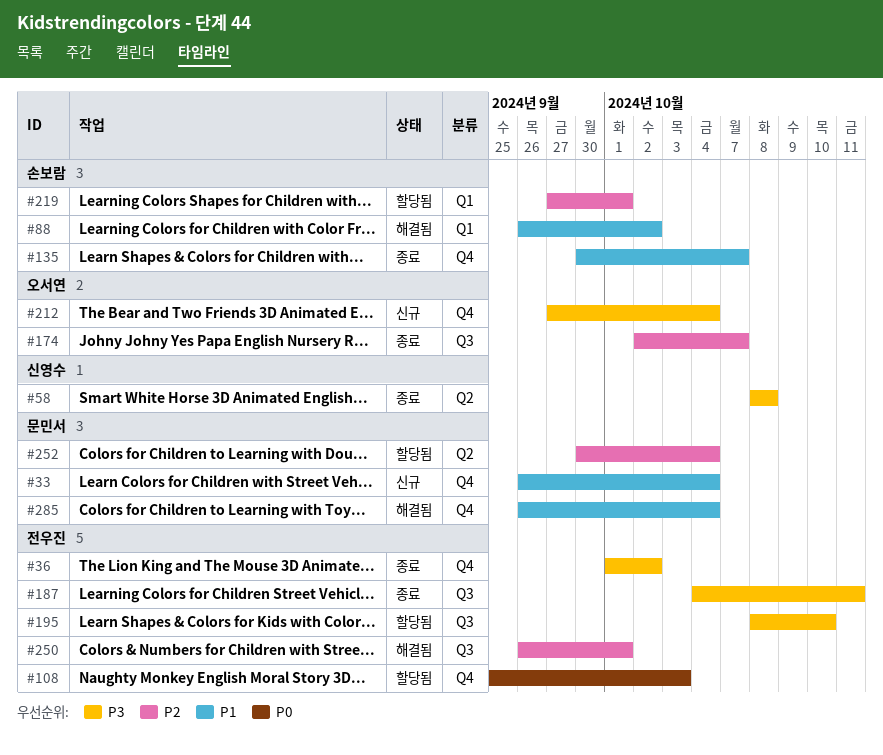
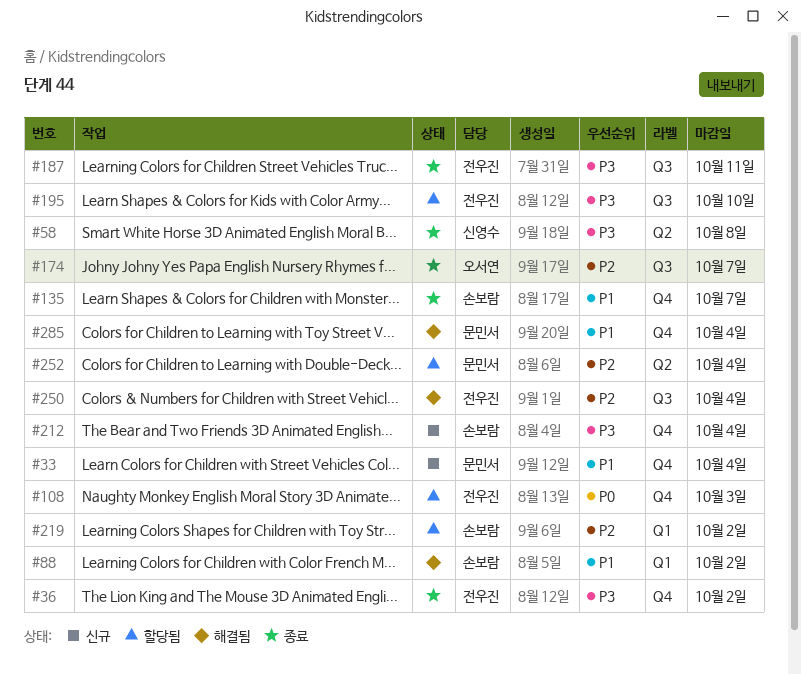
#212, owner: 오서연 -> 손보람
#219, due: Oct 1 -> Oct 2
#250, due: Oct 1 -> Oct 4

